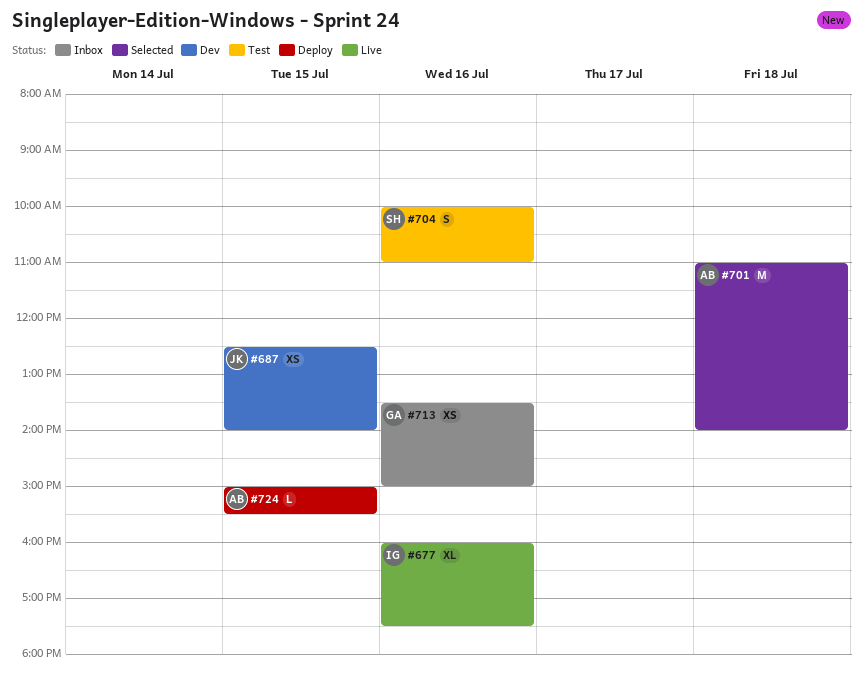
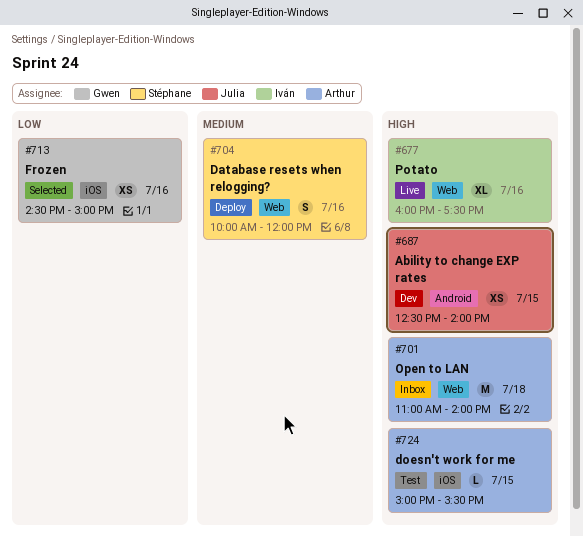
#701, status: Selected -> Inbox
#704, status: Test -> Deploy
#704, ends: 11:00 -> 12:00
#713, status: Inbox -> Selected
#713, begins: 13:30 -> 14:30
#724, status: Deploy -> Test

